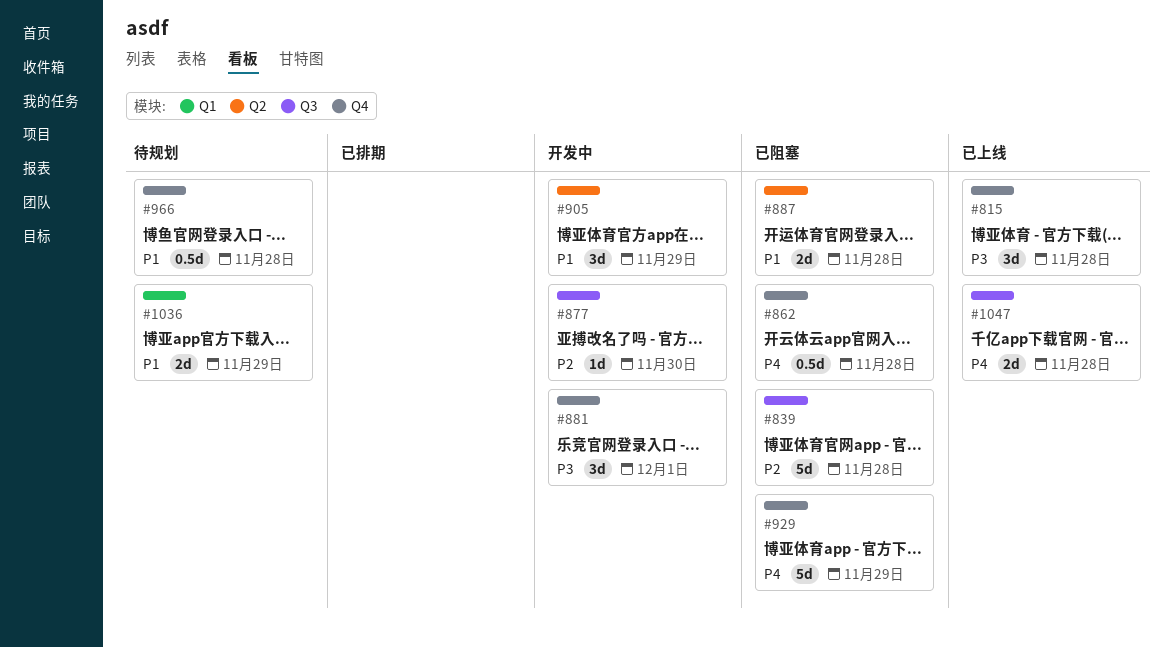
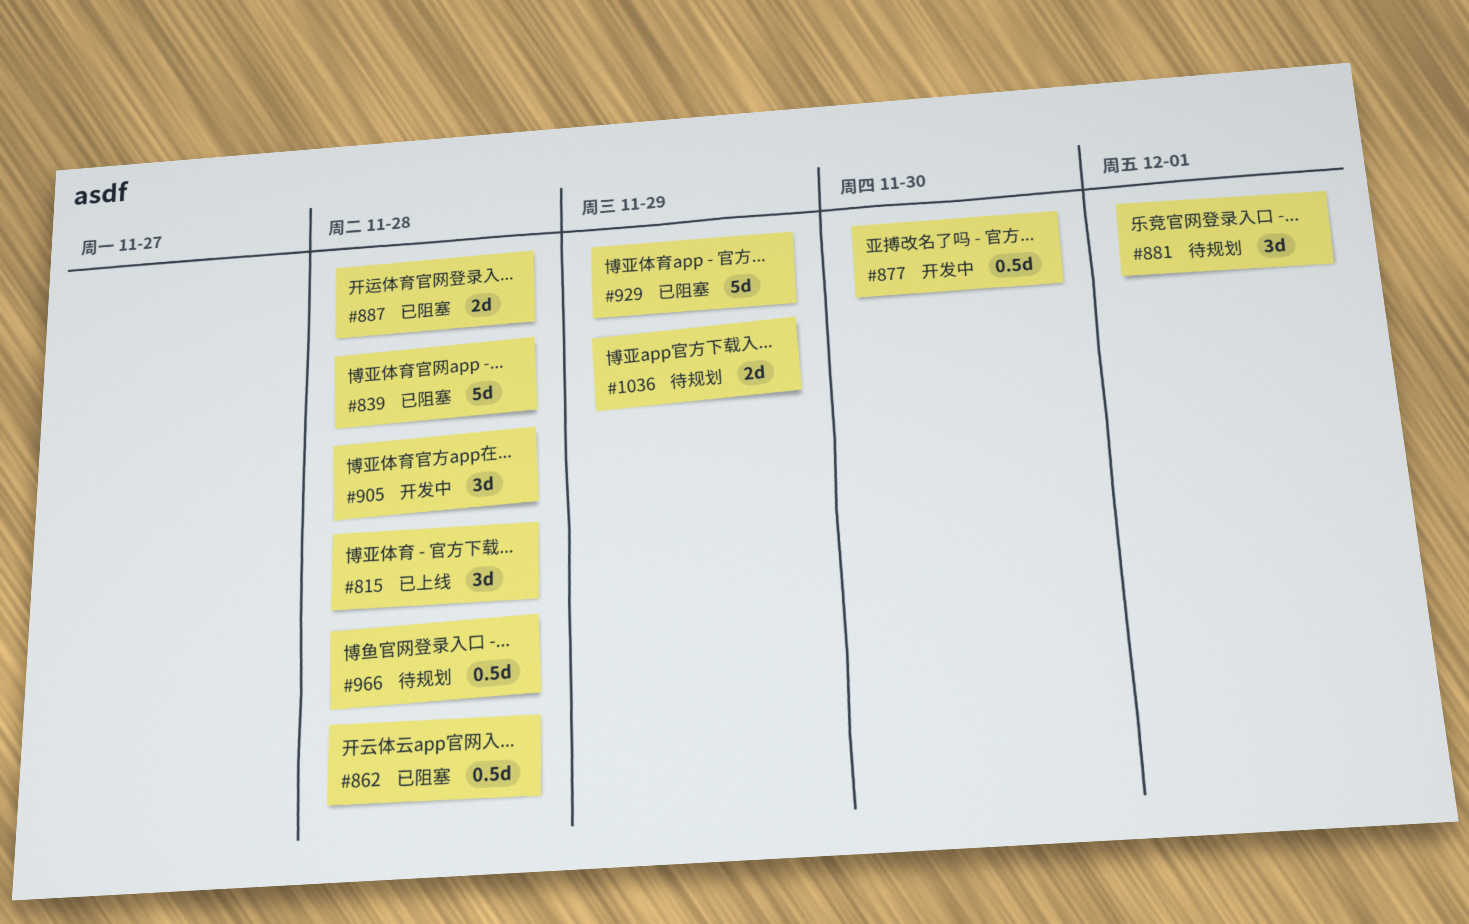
#877, estimate: 1d -> 0.5d
#881, status: 开发中 -> 待规划
#905, due: Nov 29 -> Nov 28
#1047: present -> none

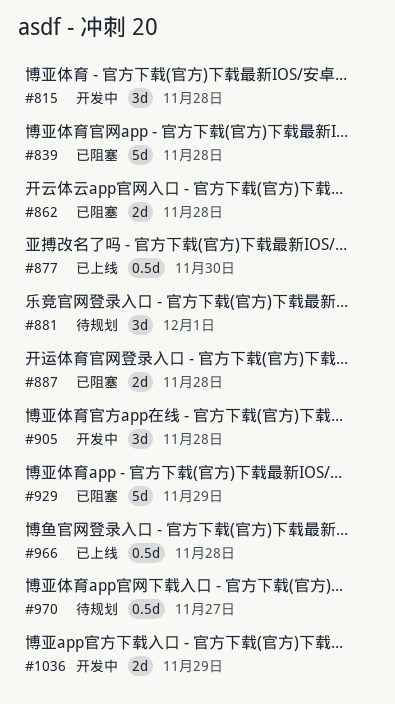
#815, status: 已上线 -> 开发中
#862, estimate: 0.5d -> 2d
#877, status: 开发中 -> 已上线
#966, status: 待规划 -> 已上线
#970: none -> present
#1036, status: 待规划 -> 开发中

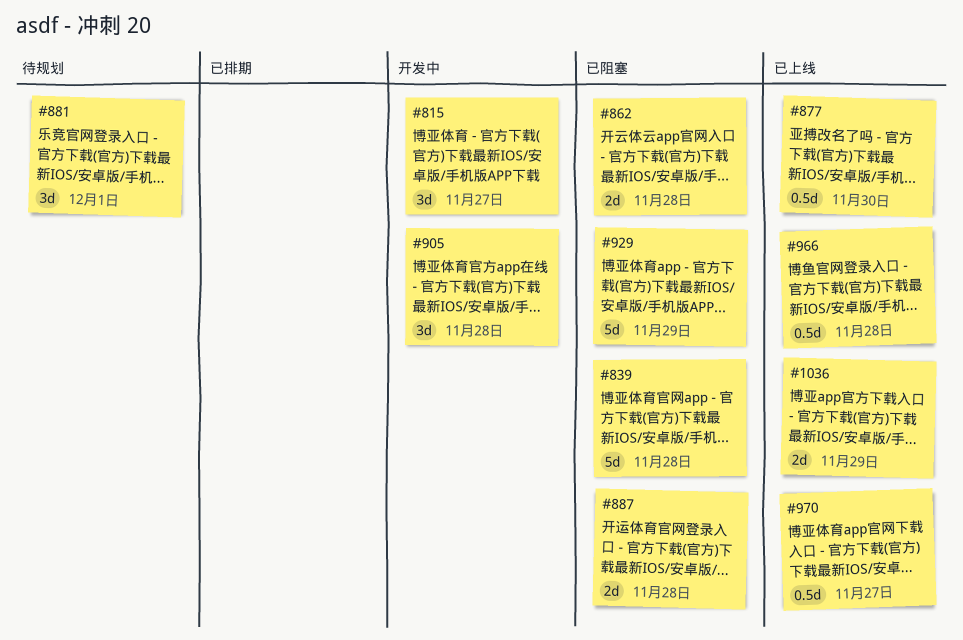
#815, due: Nov 28 -> Nov 27
#970, status: 待规划 -> 已上线
#1036, status: 开发中 -> 已上线

